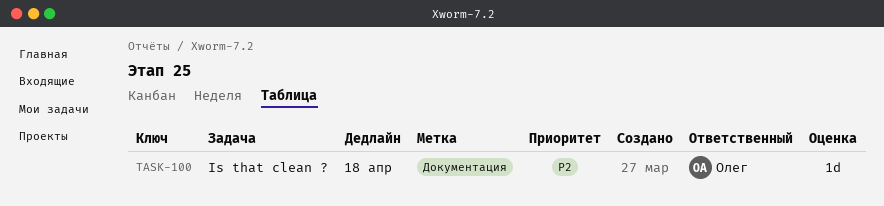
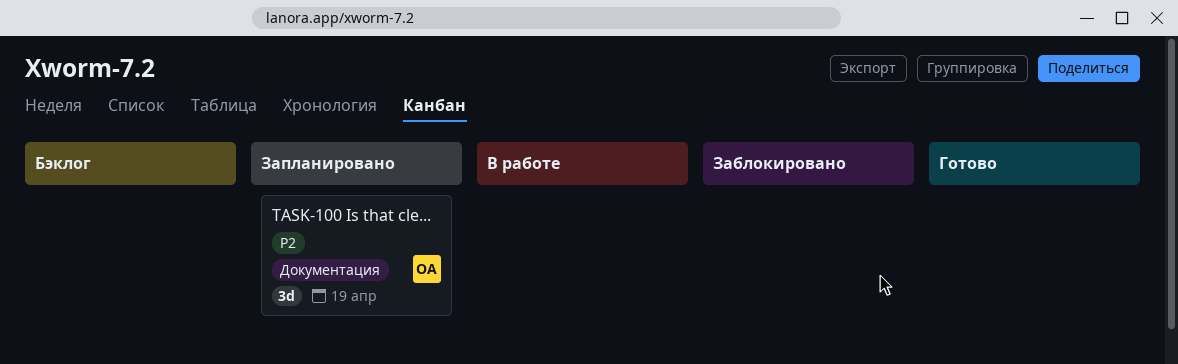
TASK-100, estimate: 1d -> 3d
TASK-100, due: Apr 18 -> Apr 19

